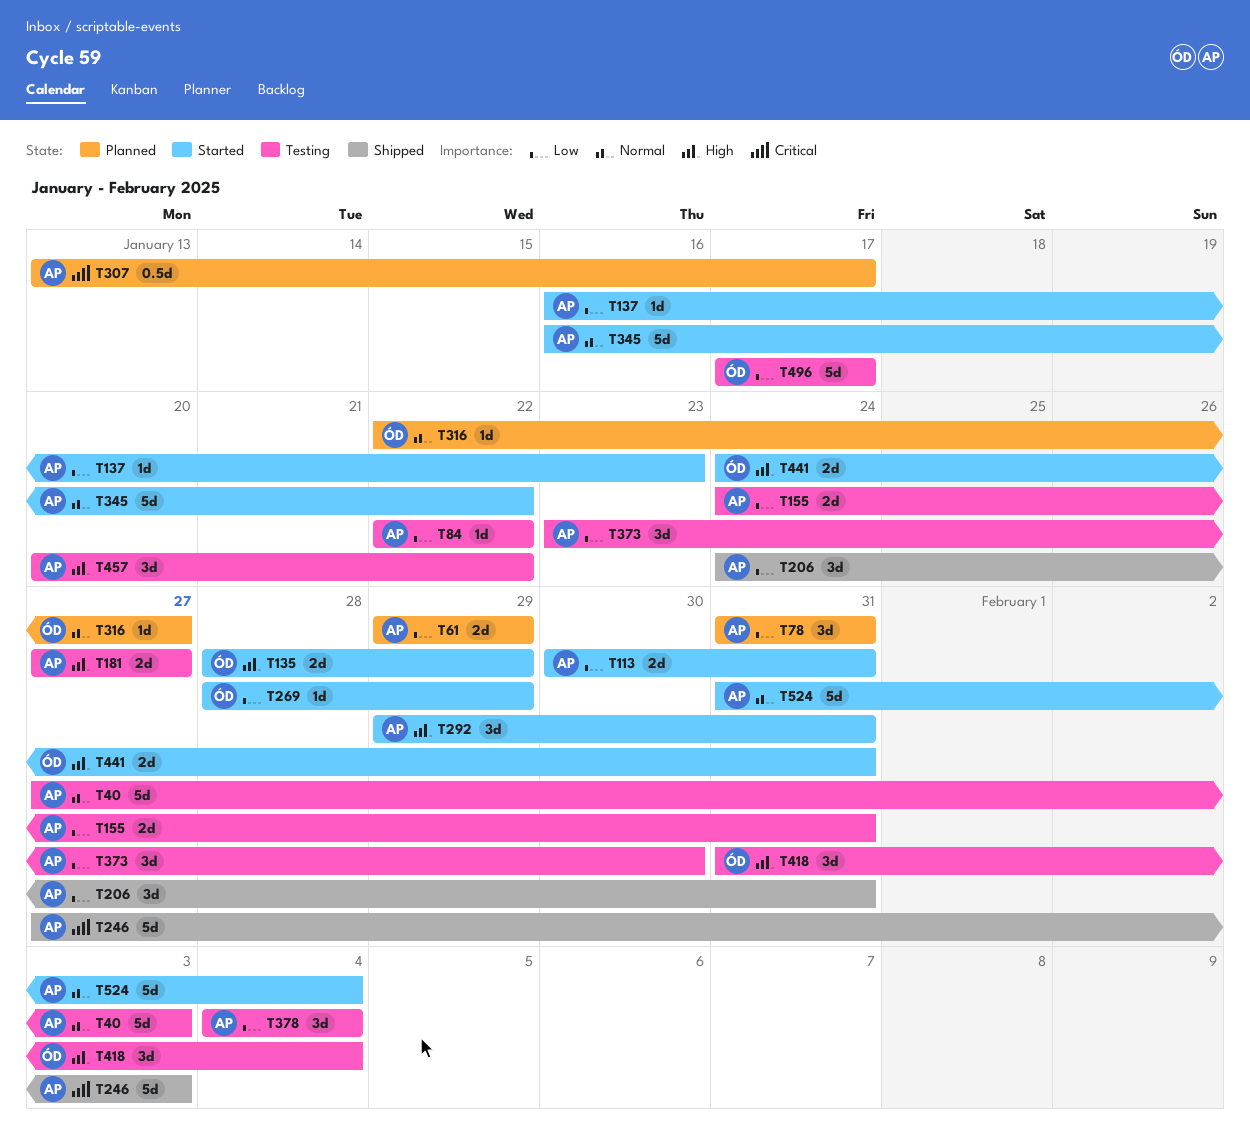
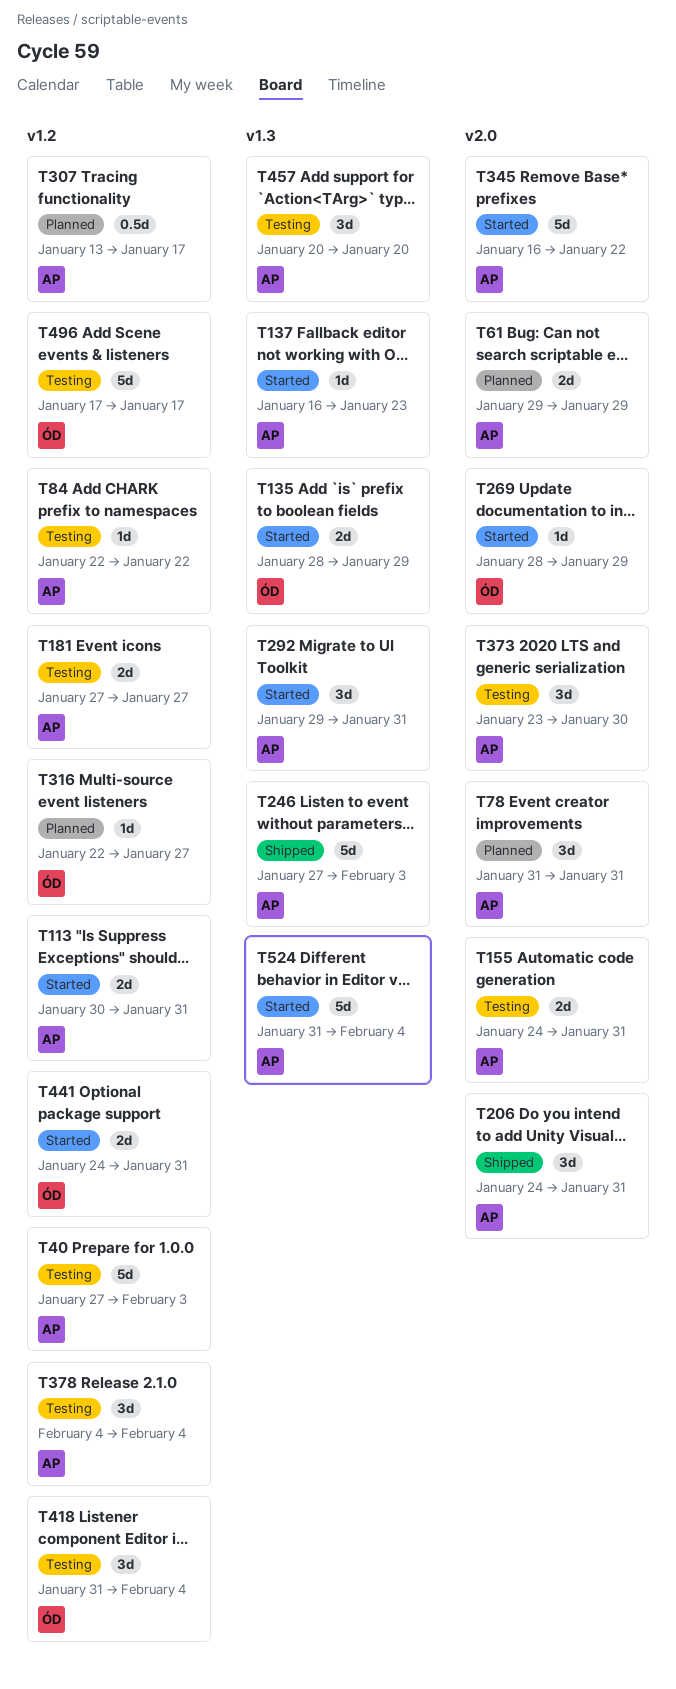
T457, due: Jan 22 -> Jan 20

